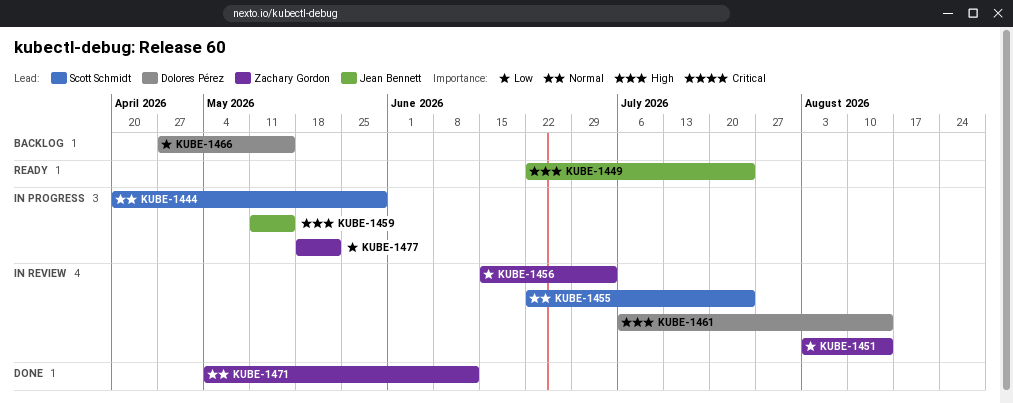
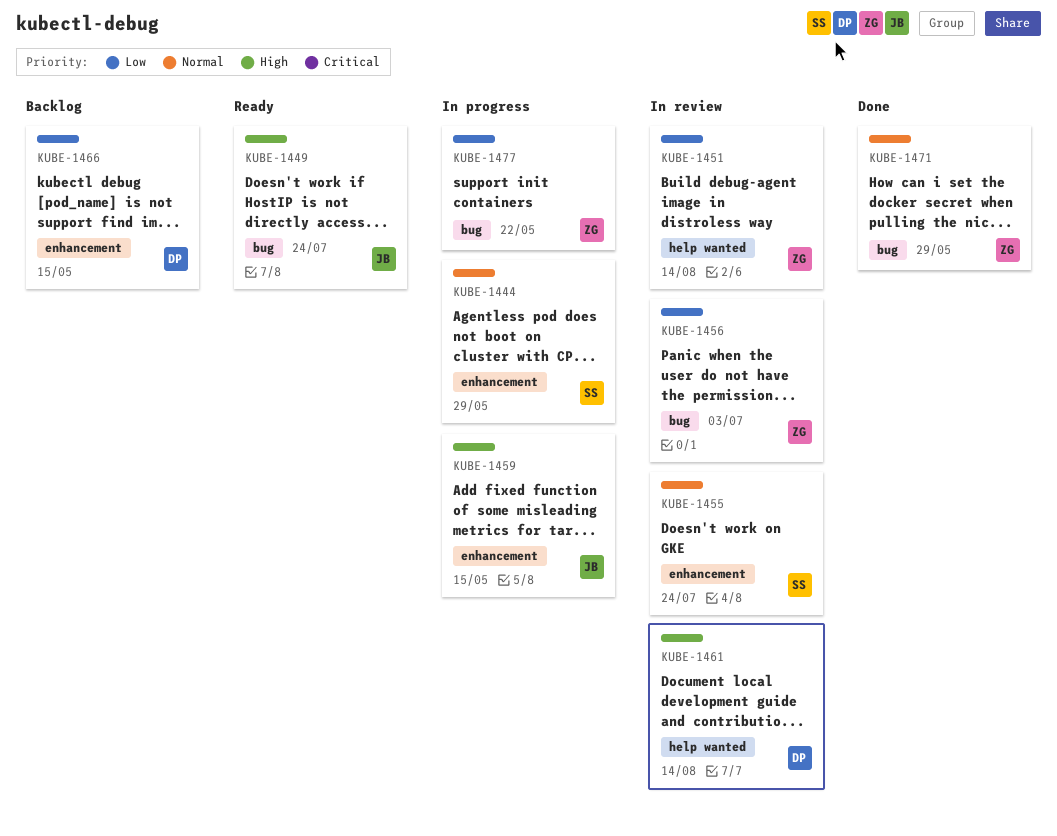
KUBE-1471, due: Jun 12 -> May 29

